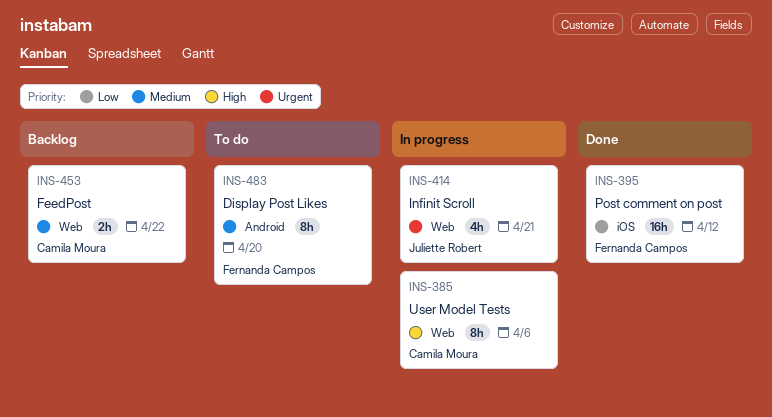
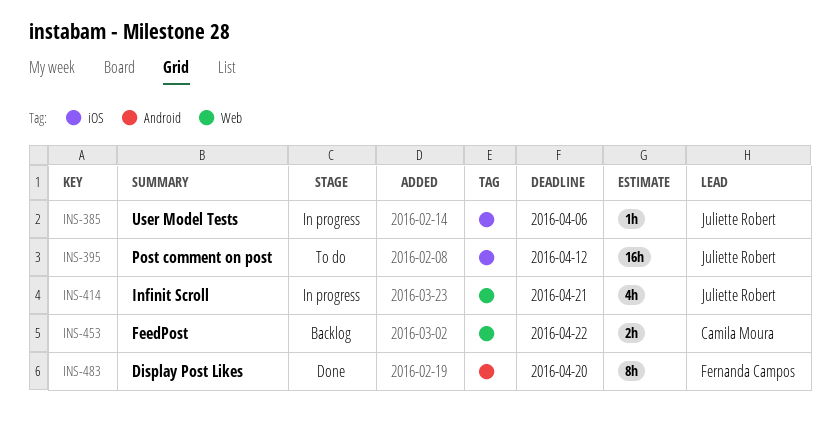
INS-385, owner: Camila Moura -> Juliette Robert
INS-385, label: Web -> iOS
INS-385, estimate: 8h -> 1h
INS-395, status: Done -> To do
INS-395, owner: Fernanda Campos -> Juliette Robert
INS-483, status: To do -> Done

